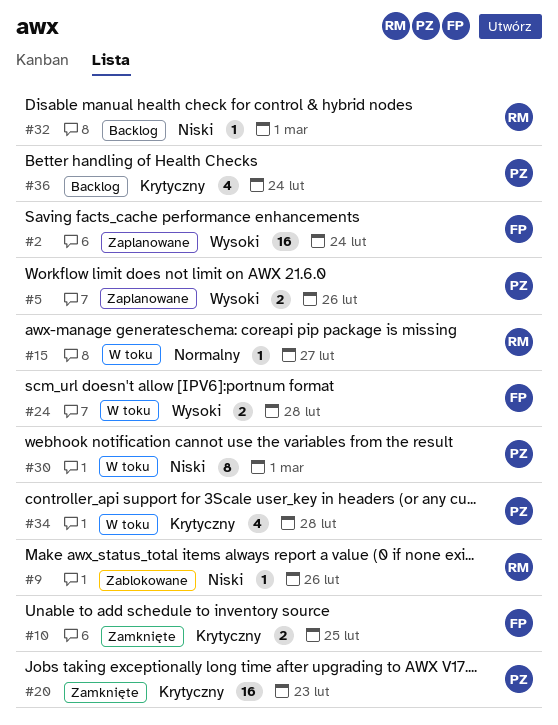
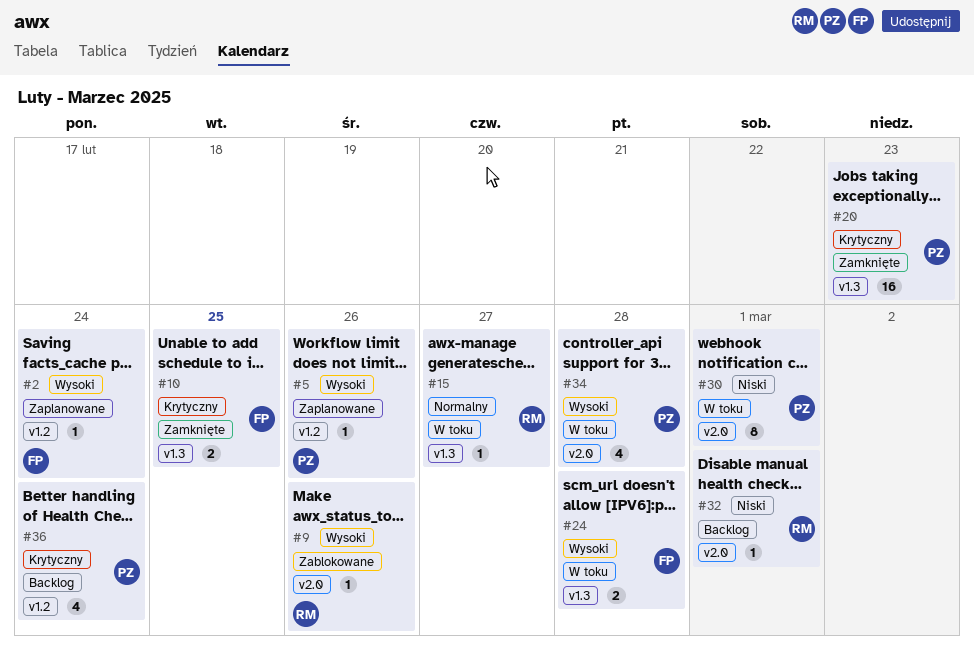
#2, estimate: 16 -> 1
#5, estimate: 2 -> 1
#9, priority: Niski -> Wysoki
#34, priority: Krytyczny -> Wysoki

